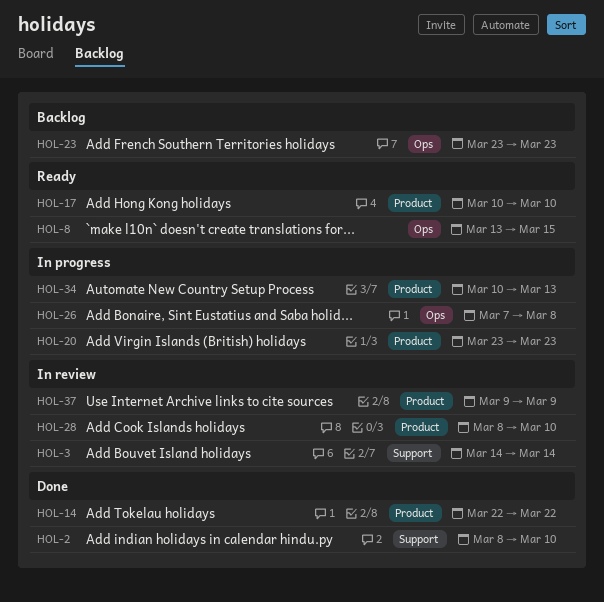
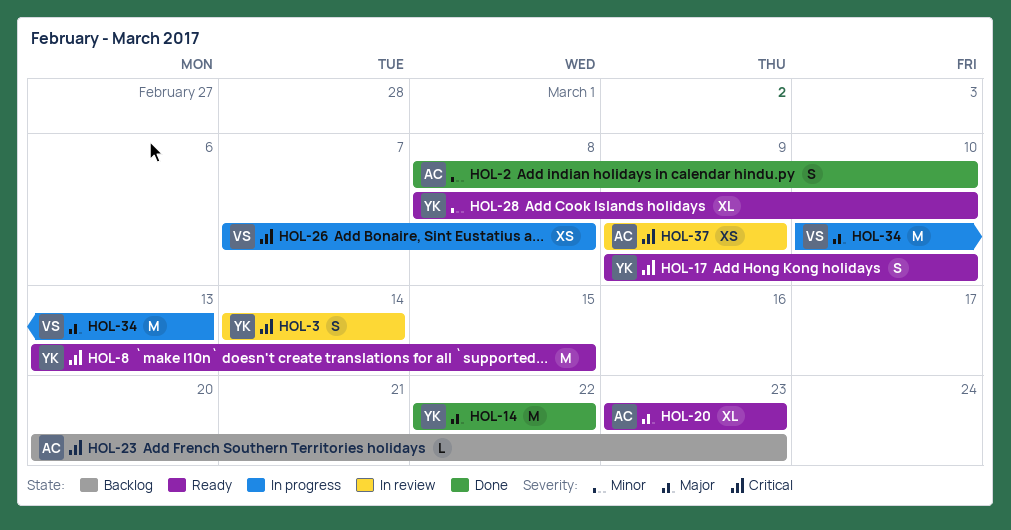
HOL-17, start: Mar 10 -> Mar 9
HOL-20, status: In progress -> Ready
HOL-23, start: Mar 23 -> Mar 20
HOL-28, status: In review -> Ready

